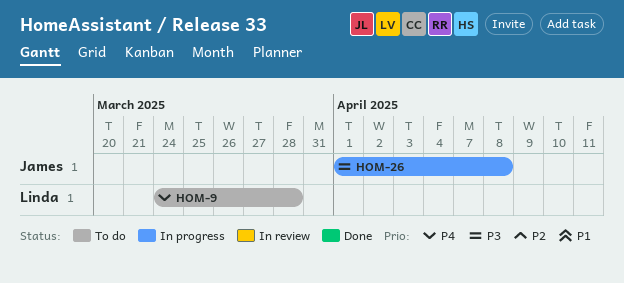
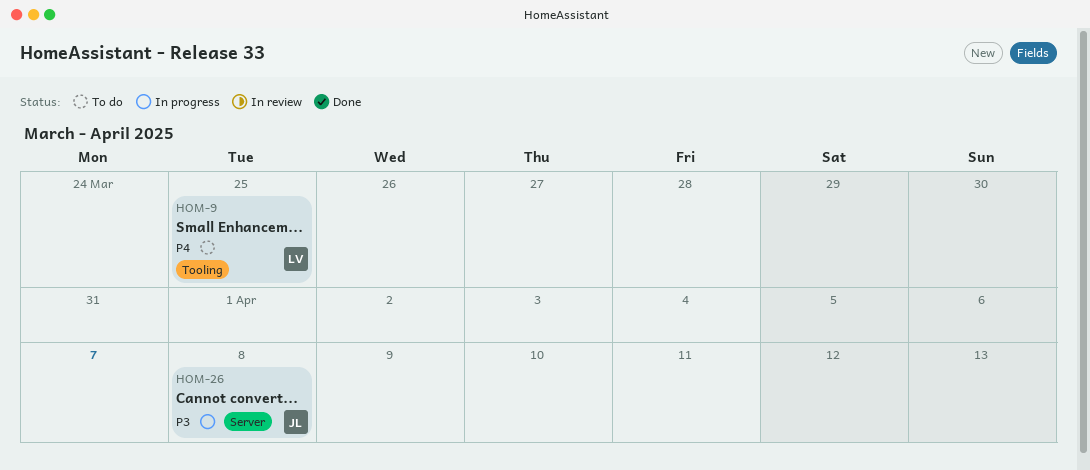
HOM-9, due: Mar 28 -> Mar 25

